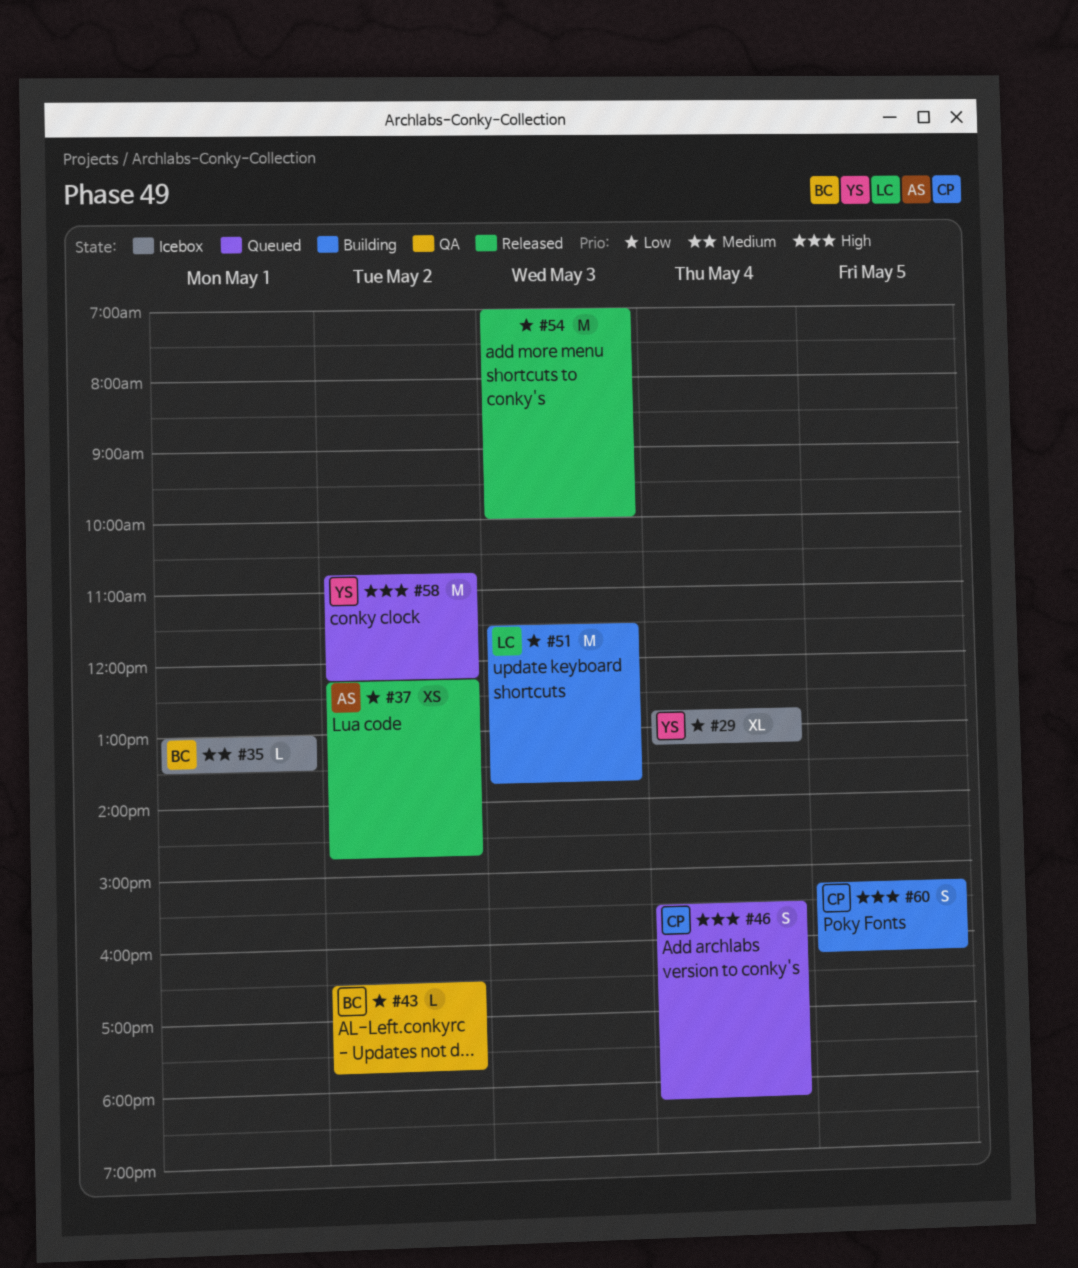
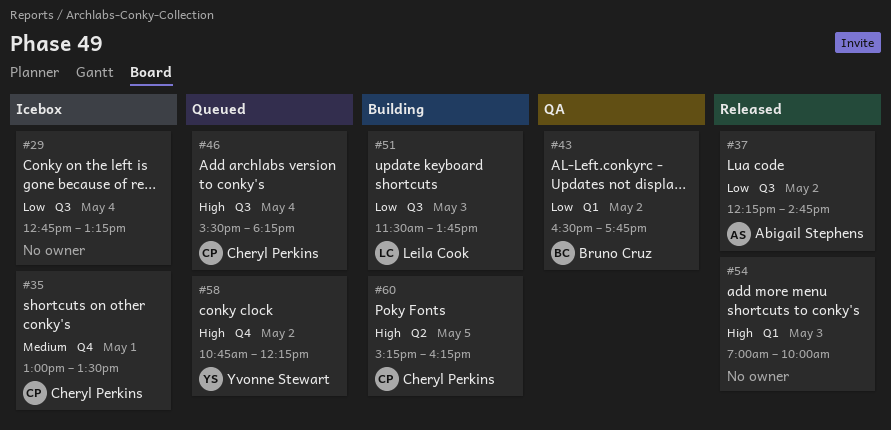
#29, owner: Yvonne Stewart -> none
#35, owner: Bruno Cruz -> Cheryl Perkins
#54, priority: Low -> High

